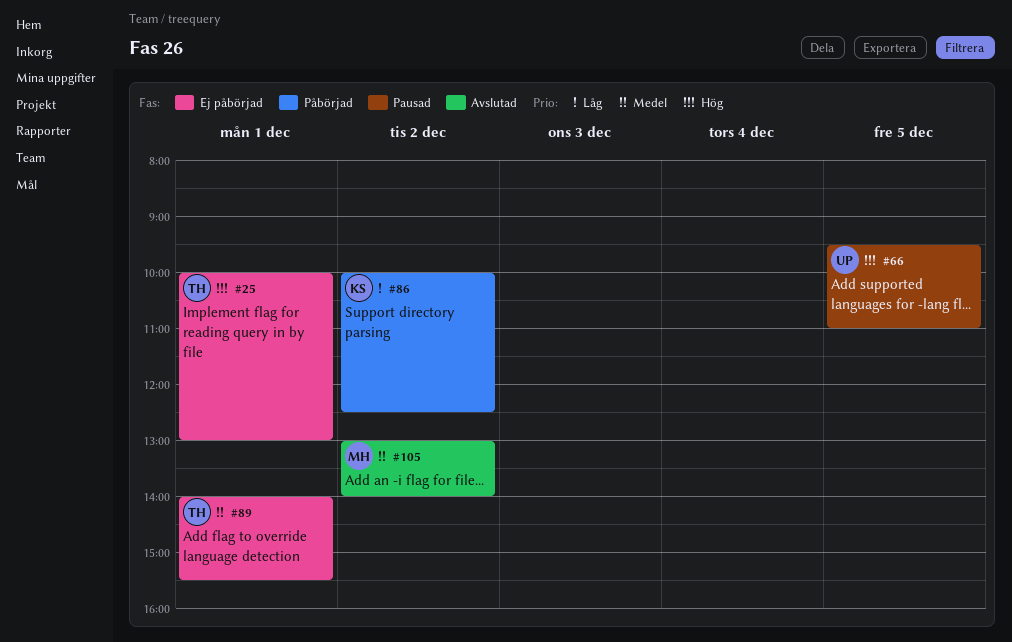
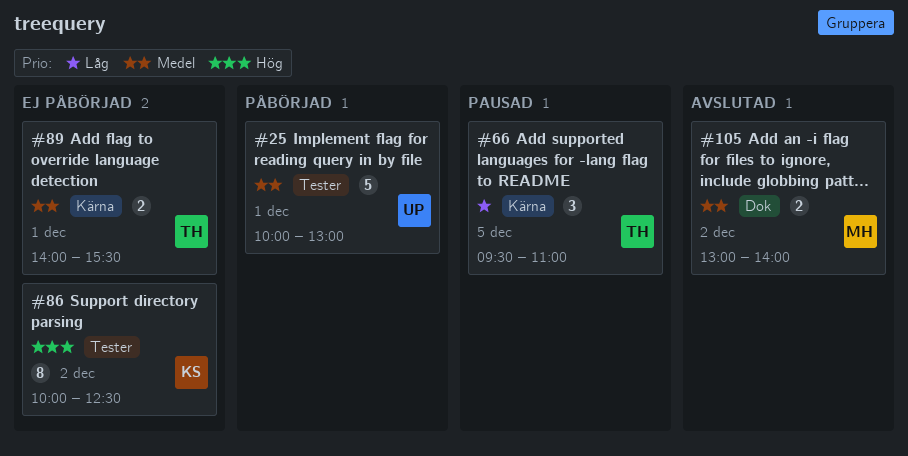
#25, status: Ej påbörjad -> Påbörjad
#25, owner: TH -> UP
#25, priority: Hög -> Medel
#66, owner: UP -> TH
#66, priority: Hög -> Låg
#86, status: Påbörjad -> Ej påbörjad
#86, priority: Låg -> Hög

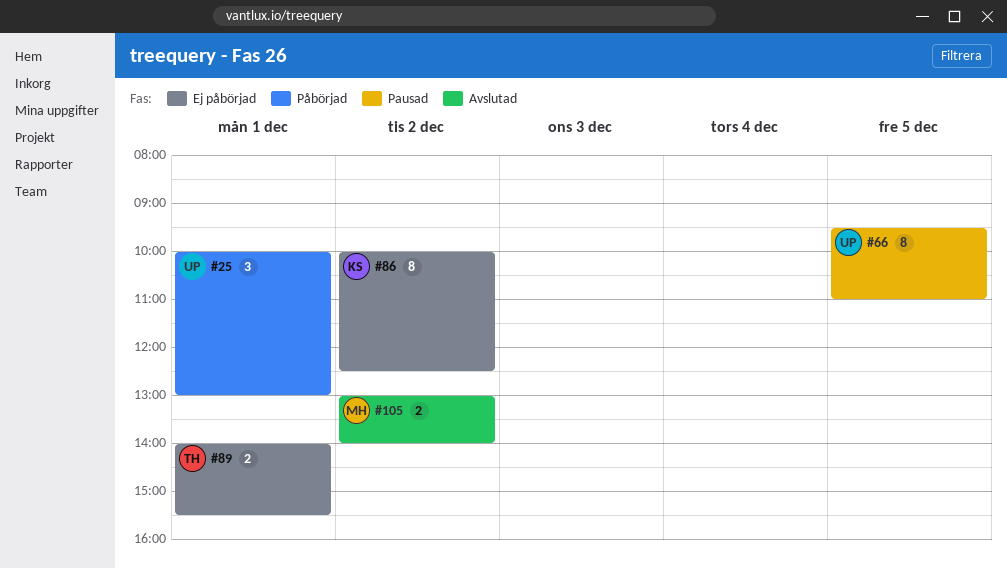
#25, estimate: 5 -> 3
#66, owner: TH -> UP
#66, estimate: 3 -> 8

